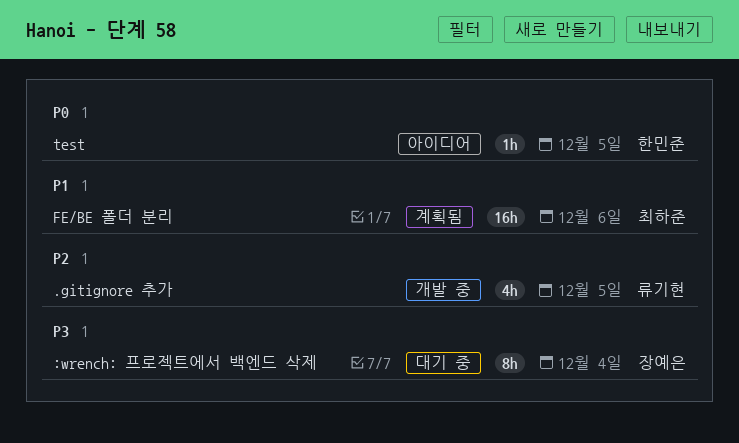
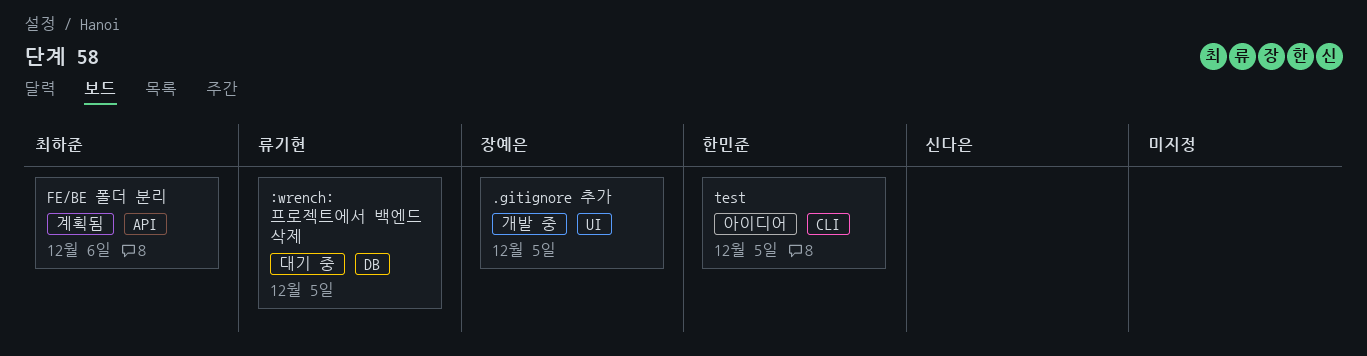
.gitignore 추가, owner: 류기현 -> 장예은
:wrench: 프로젝트에서 백엔드 삭제, owner: 장예은 -> 류기현
:wrench: 프로젝트에서 백엔드 삭제, due: Dec 4 -> Dec 5

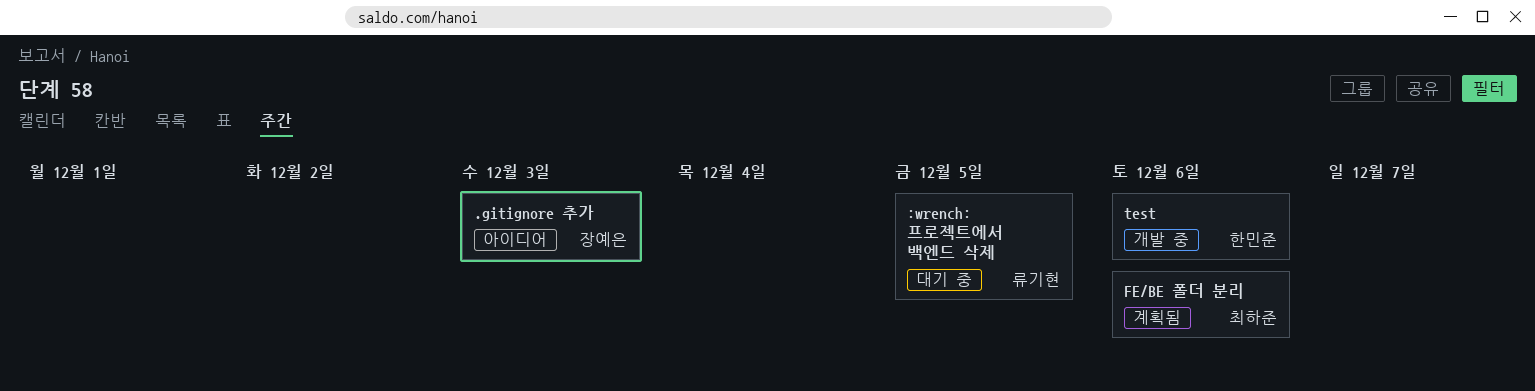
.gitignore 추가, status: 개발 중 -> 아이디어
.gitignore 추가, due: Dec 5 -> Dec 3
test, status: 아이디어 -> 개발 중
test, due: Dec 5 -> Dec 6

